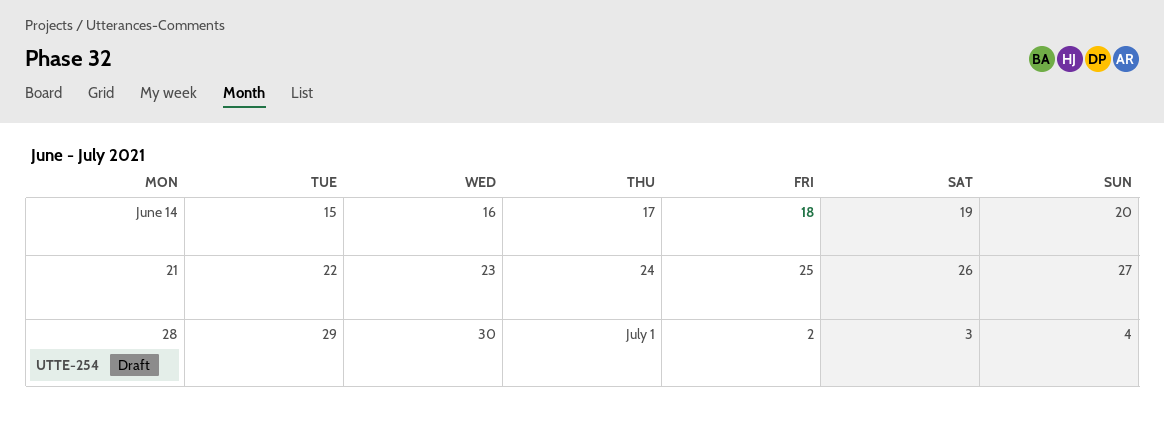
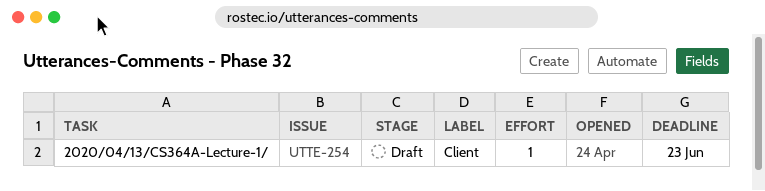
UTTE-254, due: Jun 28 -> Jun 23

